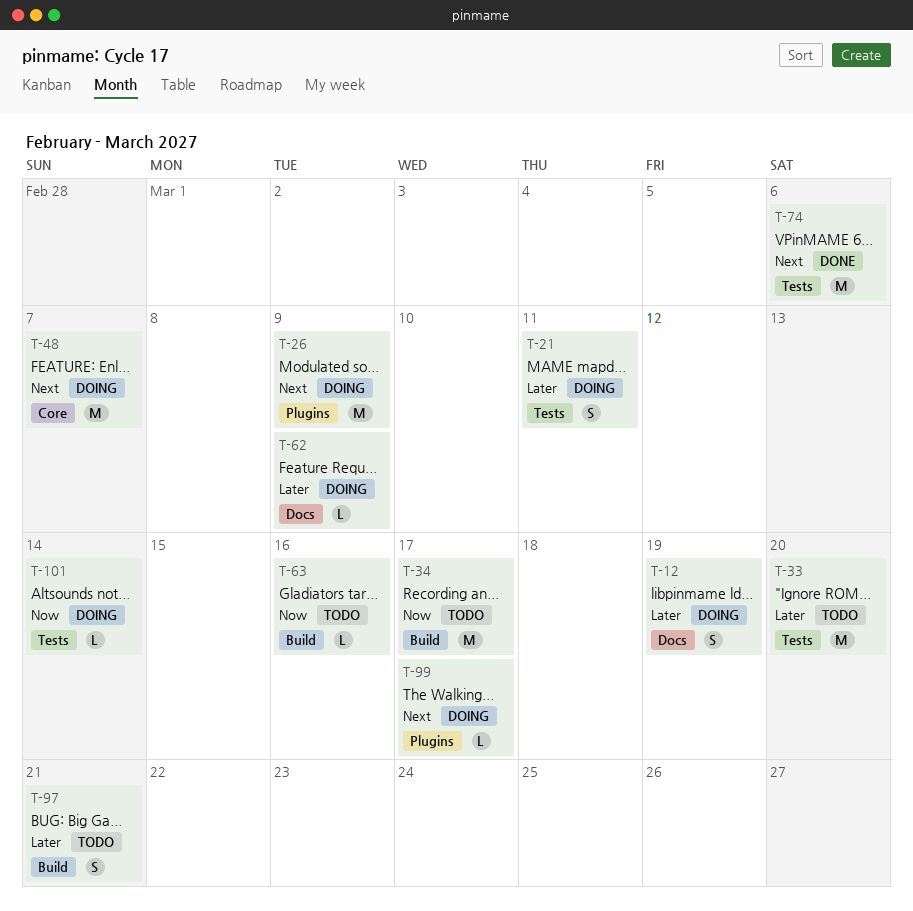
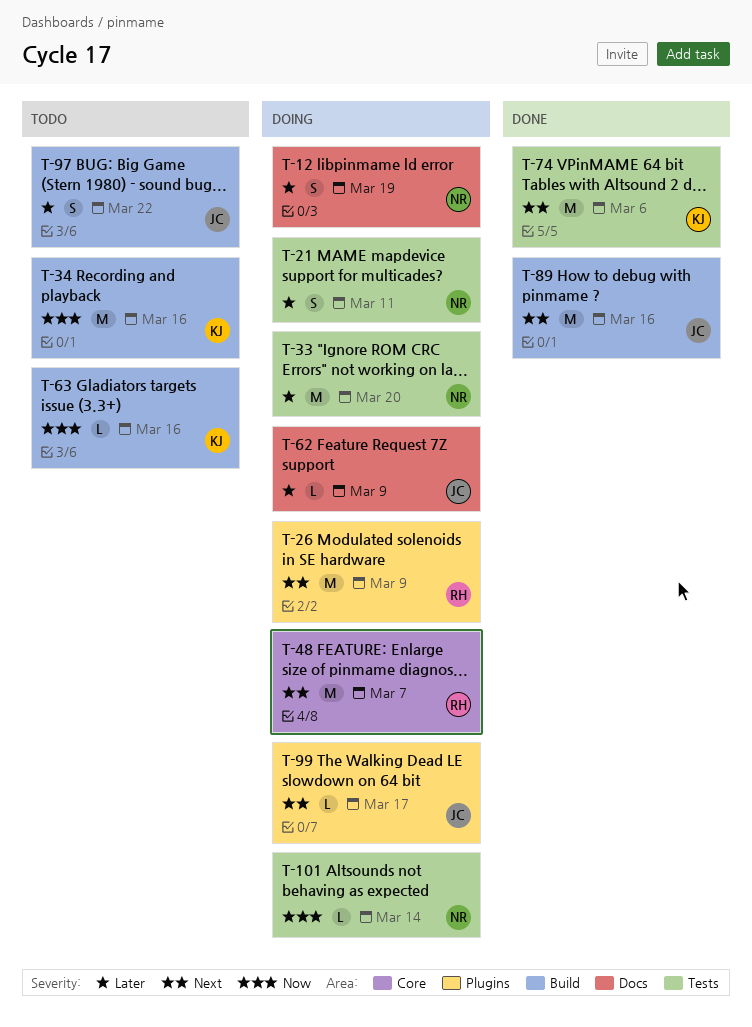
T-33, status: Todo -> Doing
T-34, due: Mar 17 -> Mar 16
T-89: none -> present
T-97, due: Mar 21 -> Mar 22

